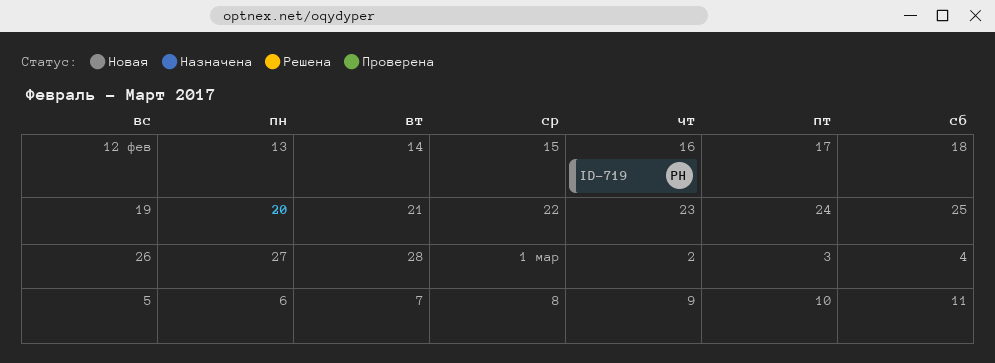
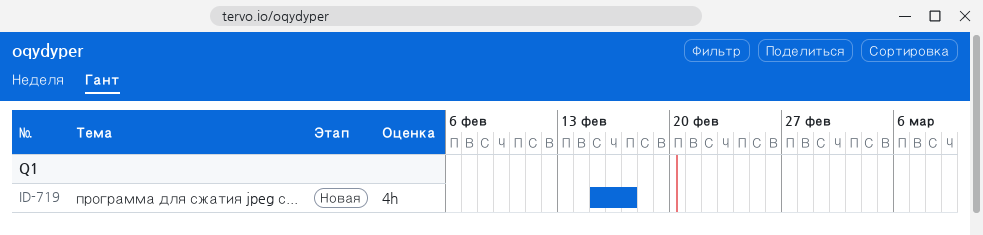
ID-719, due: Feb 16 -> Feb 17

